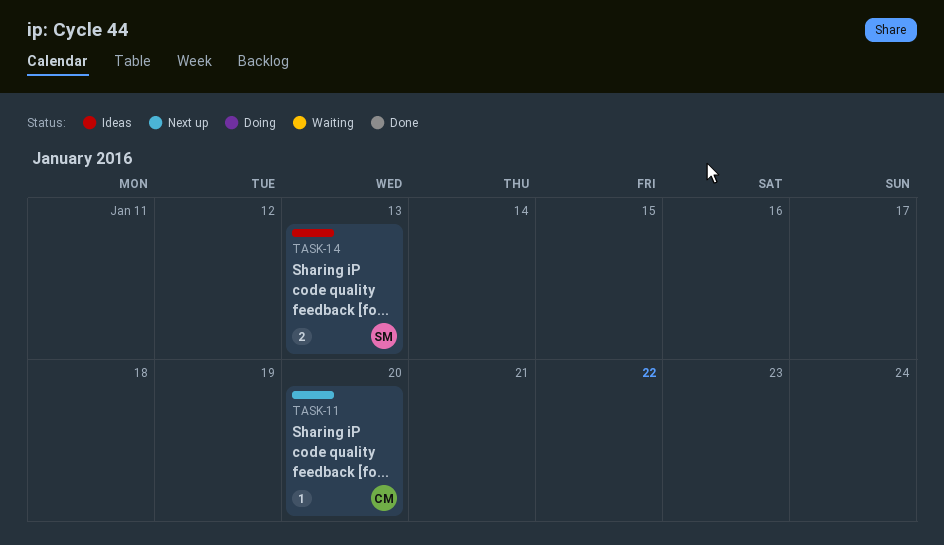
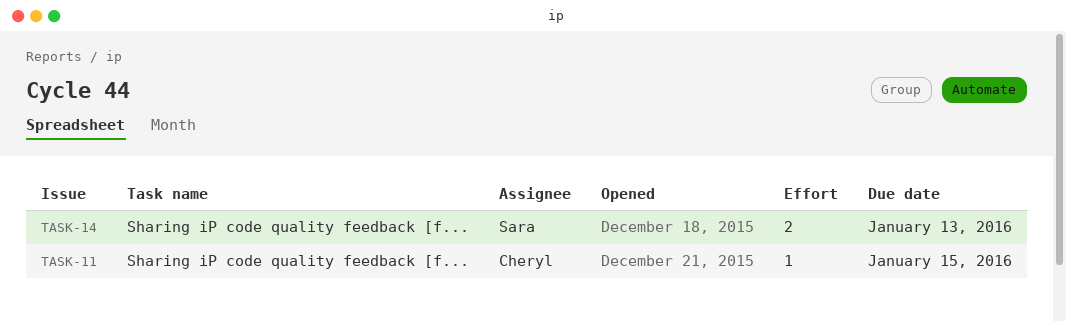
TASK-11, due: Jan 20 -> Jan 15

